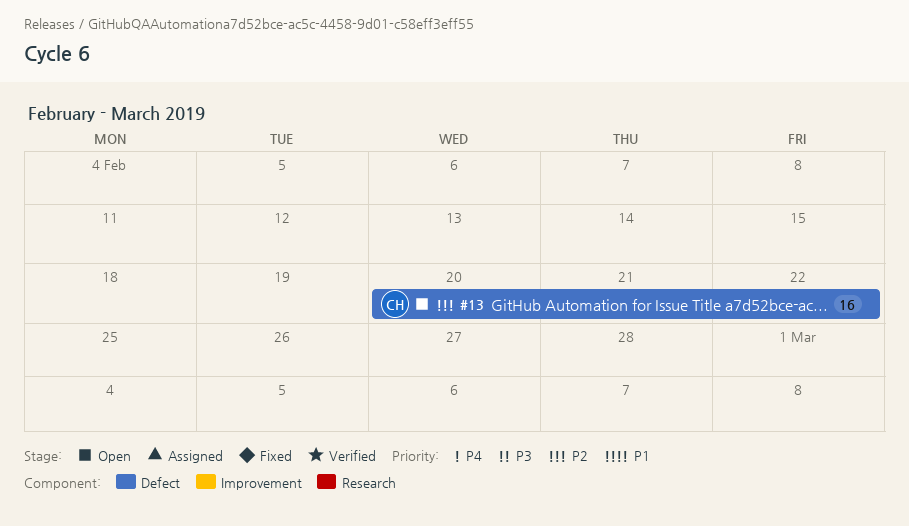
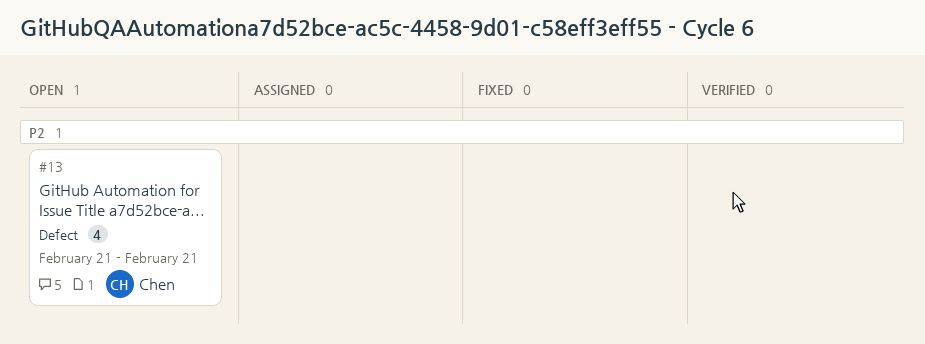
#13, estimate: 16 -> 4
#13, start: Feb 20 -> Feb 21
#13, due: Feb 22 -> Feb 21

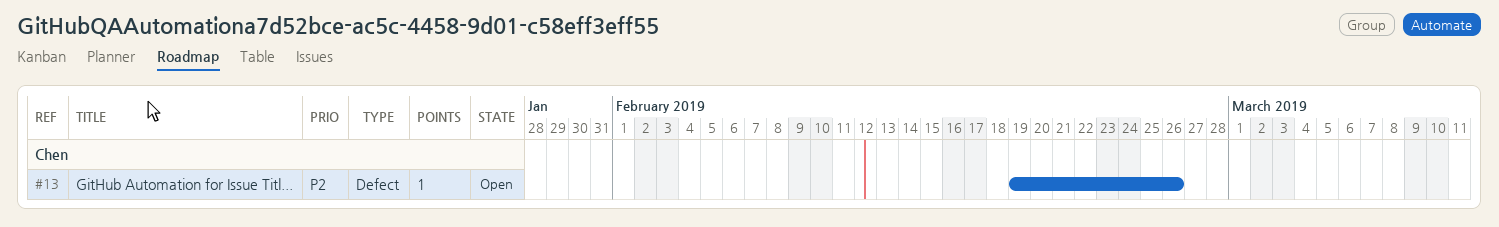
#13, estimate: 4 -> 1
#13, start: Feb 21 -> Feb 19
#13, due: Feb 21 -> Feb 26

